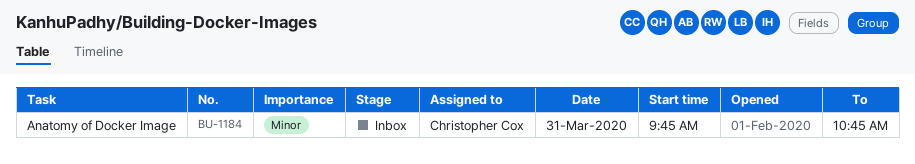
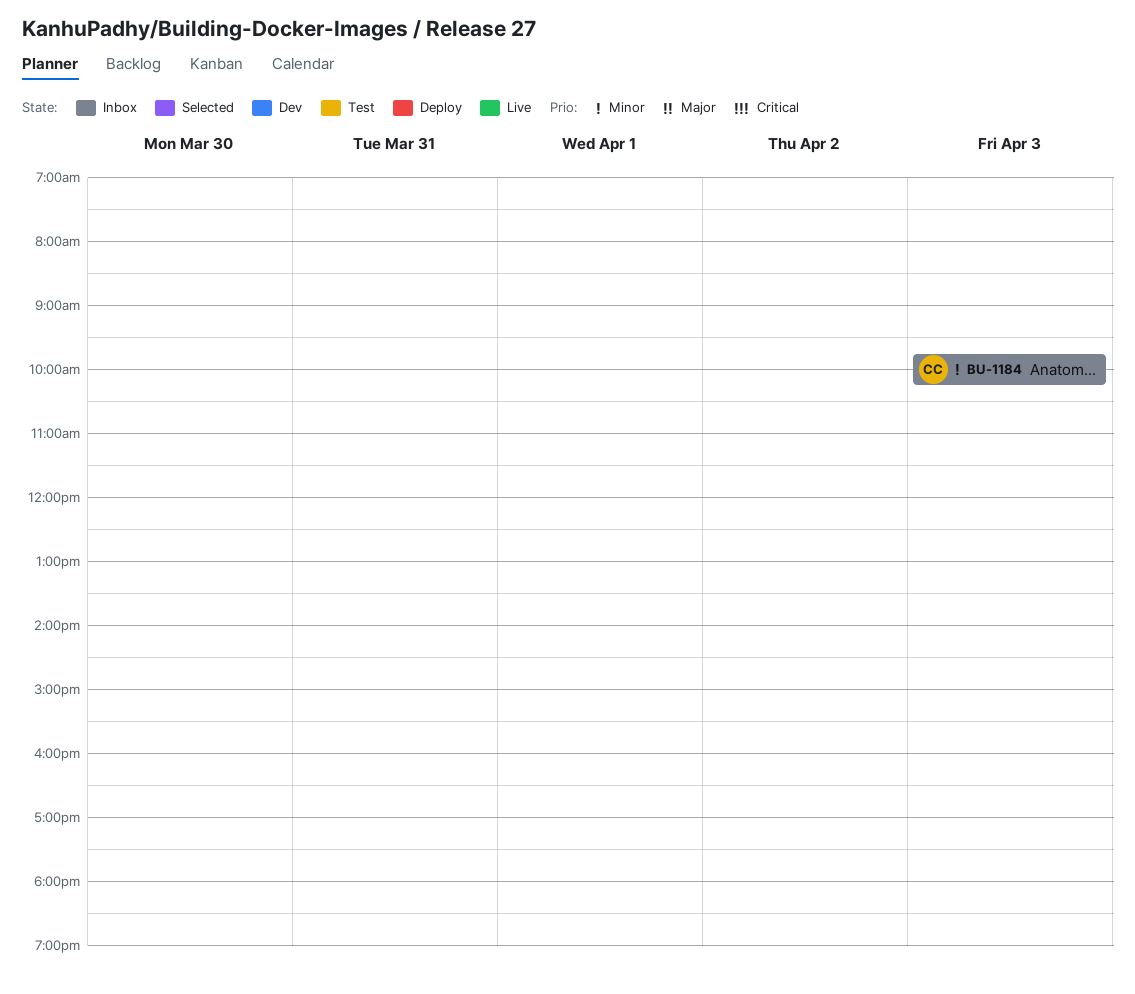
BU-1184, day: Mar 31 -> Apr 3
BU-1184, ends: 10:45 -> 10:15

